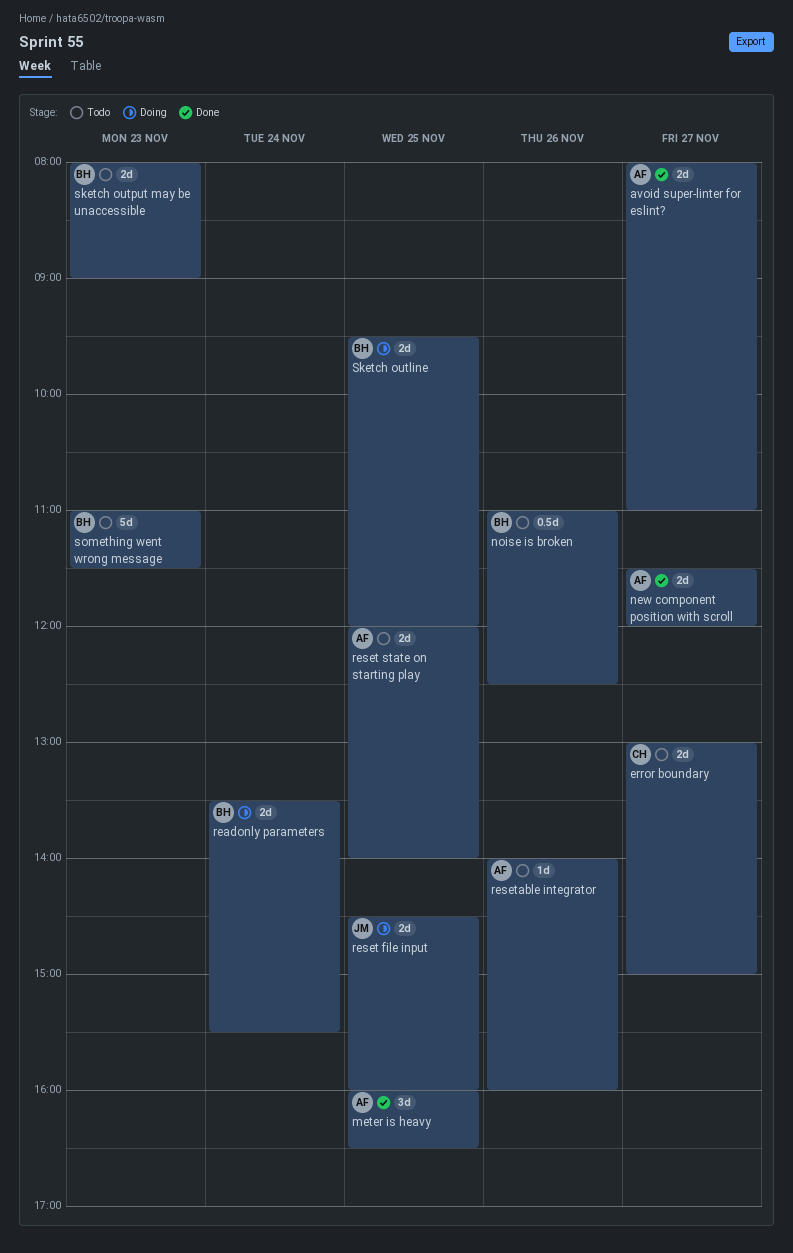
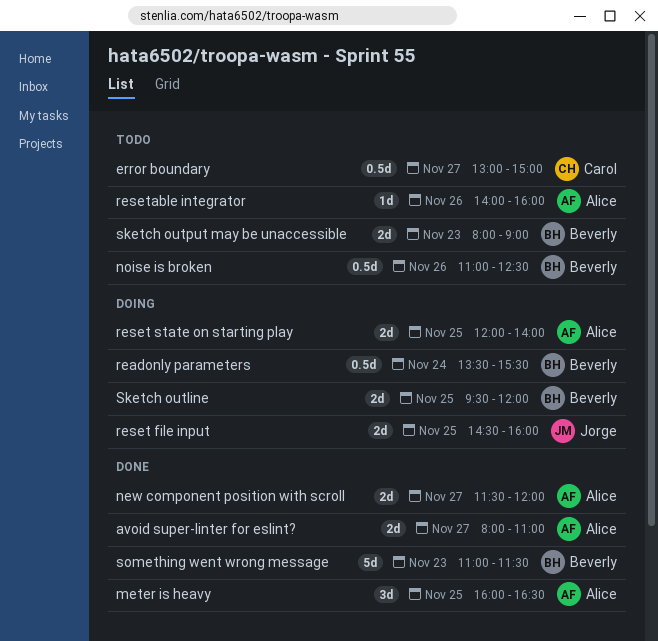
error boundary, estimate: 2d -> 0.5d
readonly parameters, estimate: 2d -> 0.5d
reset state on starting play, status: Todo -> Doing
something went wrong message, status: Todo -> Done

